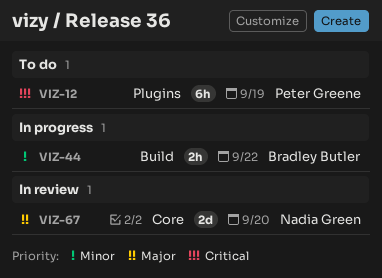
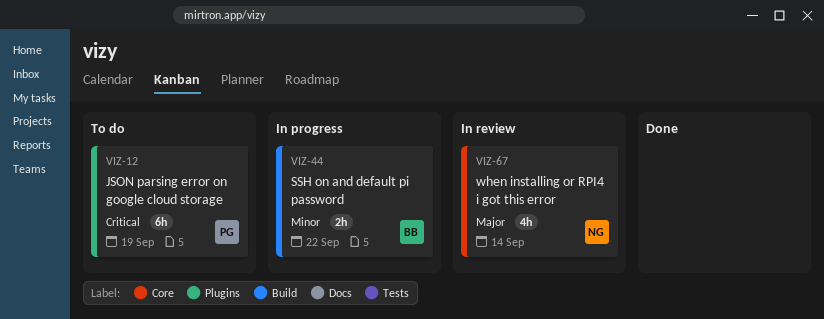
VIZ-67, estimate: 2d -> 4h
VIZ-67, due: Sep 20 -> Sep 14

